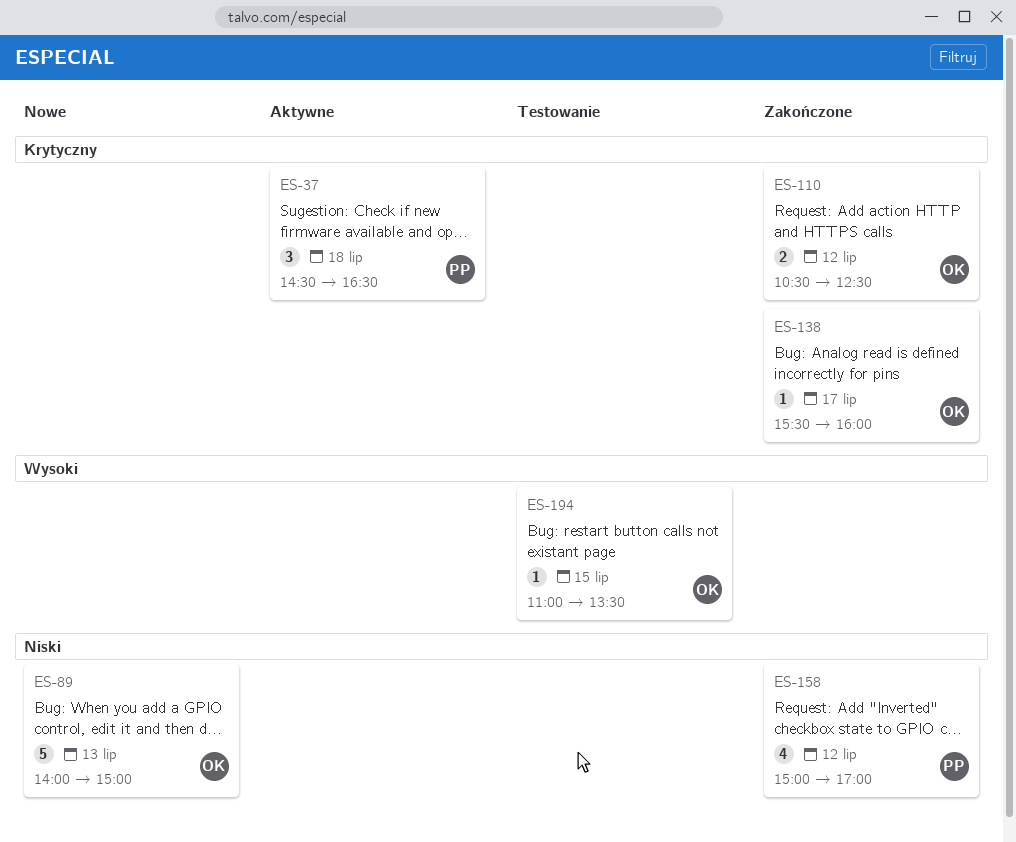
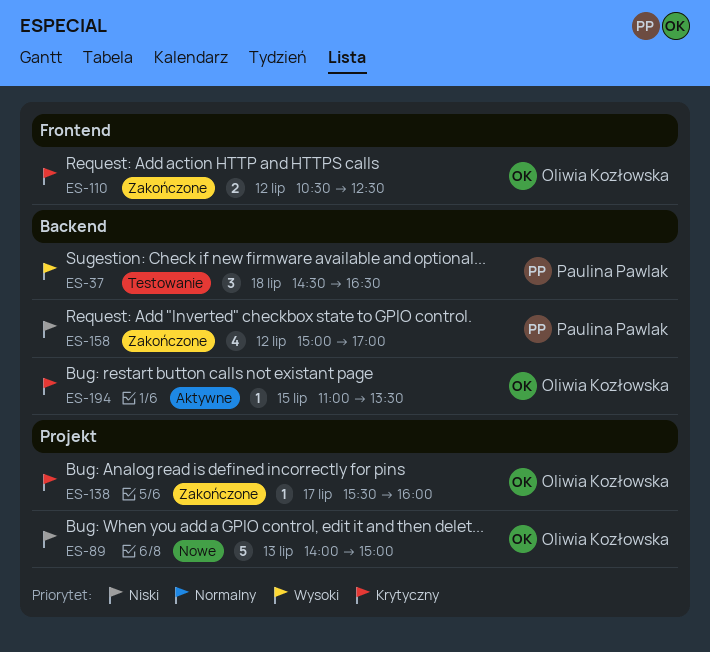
ES-37, status: Aktywne -> Testowanie
ES-37, priority: Krytyczny -> Wysoki
ES-194, status: Testowanie -> Aktywne
ES-194, priority: Wysoki -> Krytyczny

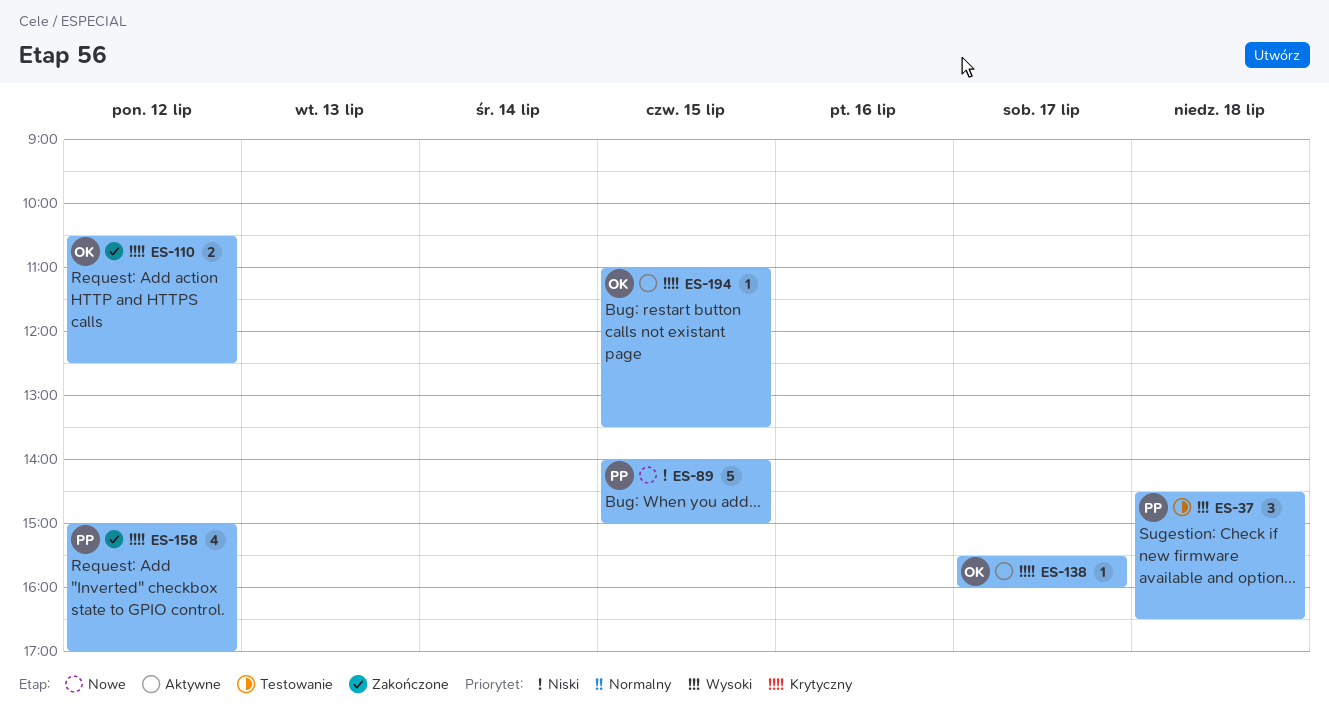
ES-89, owner: Oliwia Kozłowska -> Paulina Pawlak
ES-89, day: Jul 13 -> Jul 15
ES-138, status: Zakończone -> Aktywne
ES-158, priority: Niski -> Krytyczny

